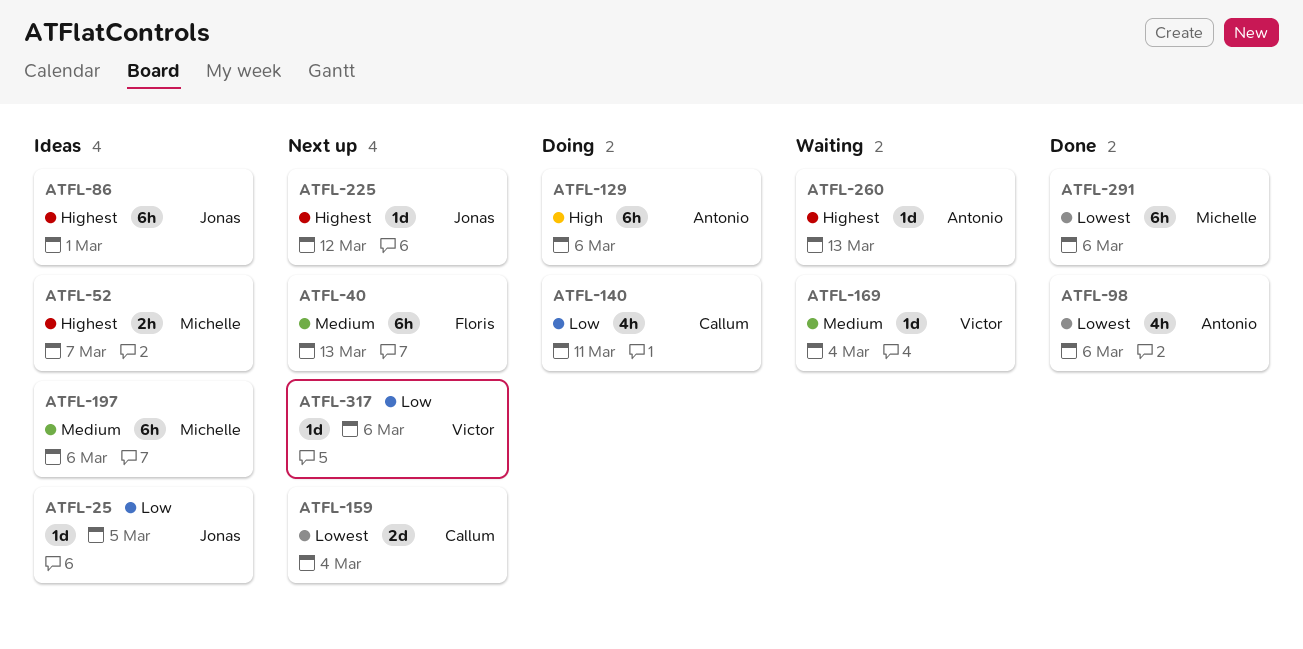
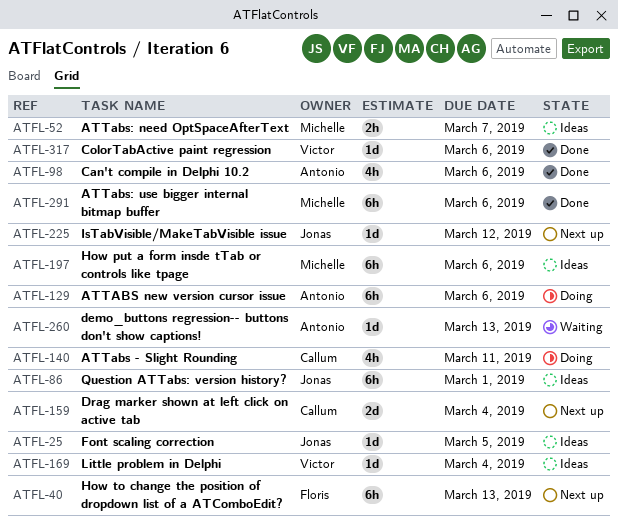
ATFL-169, status: Waiting -> Ideas
ATFL-317, status: Next up -> Done

